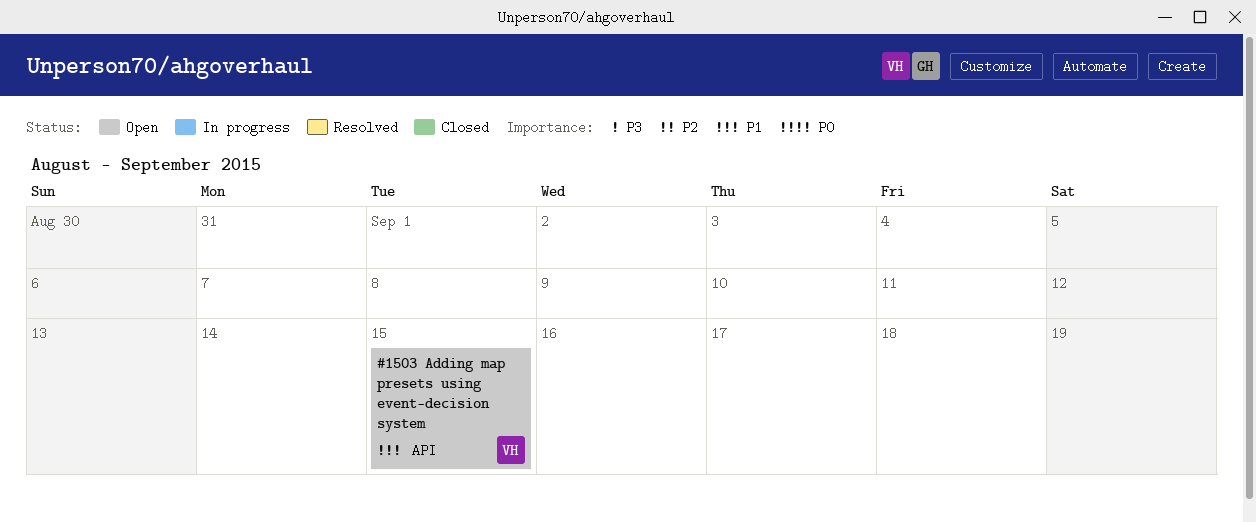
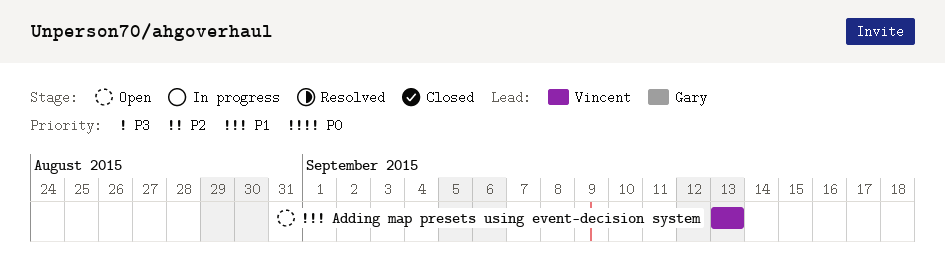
Adding map presets using event-decision system, due: Sep 15 -> Sep 13

